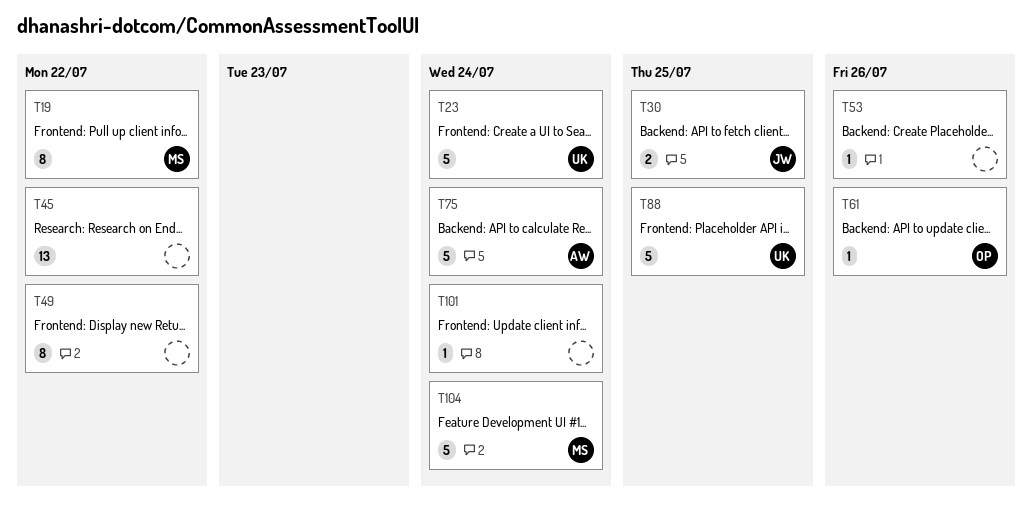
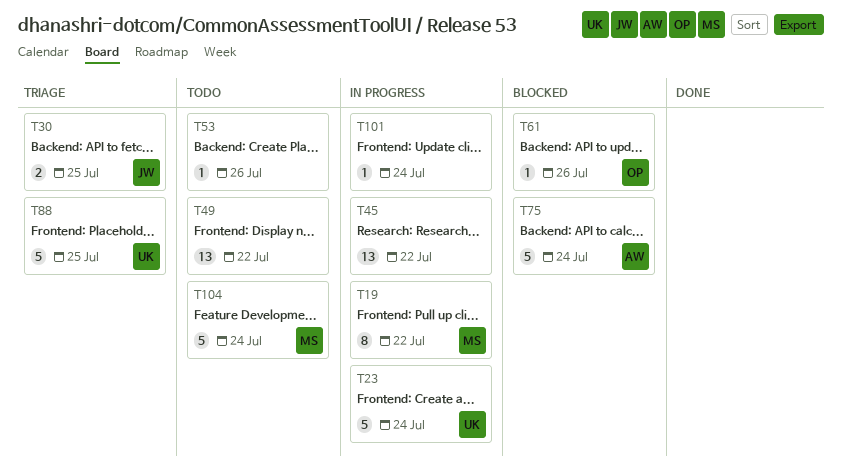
T49, estimate: 8 -> 13

